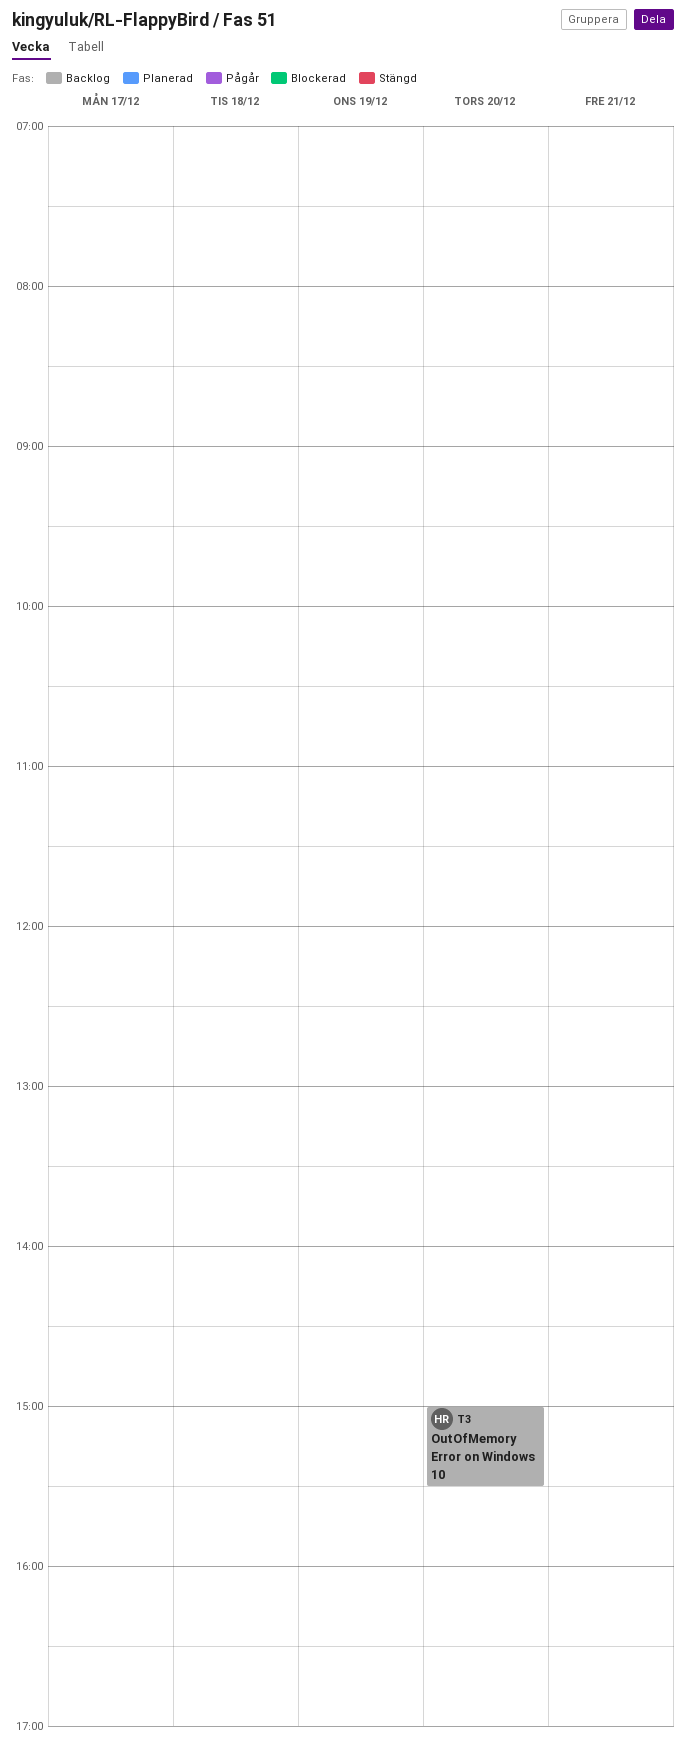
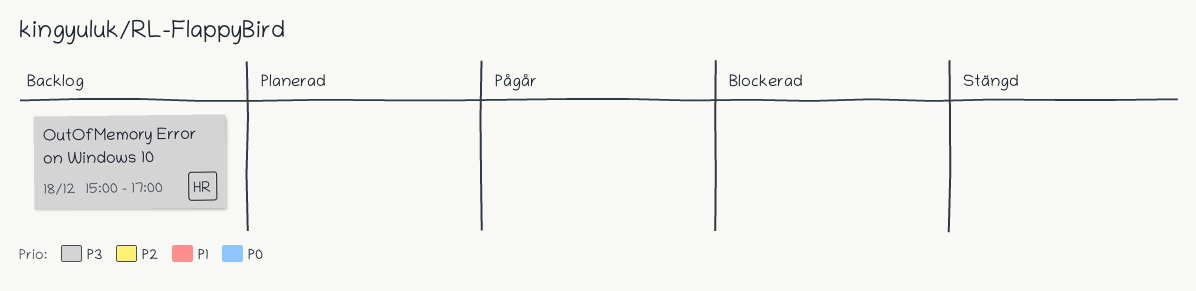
OutOfMemory Error on Windows 10, day: Dec 20 -> Dec 18
OutOfMemory Error on Windows 10, ends: 15:30 -> 17:00

